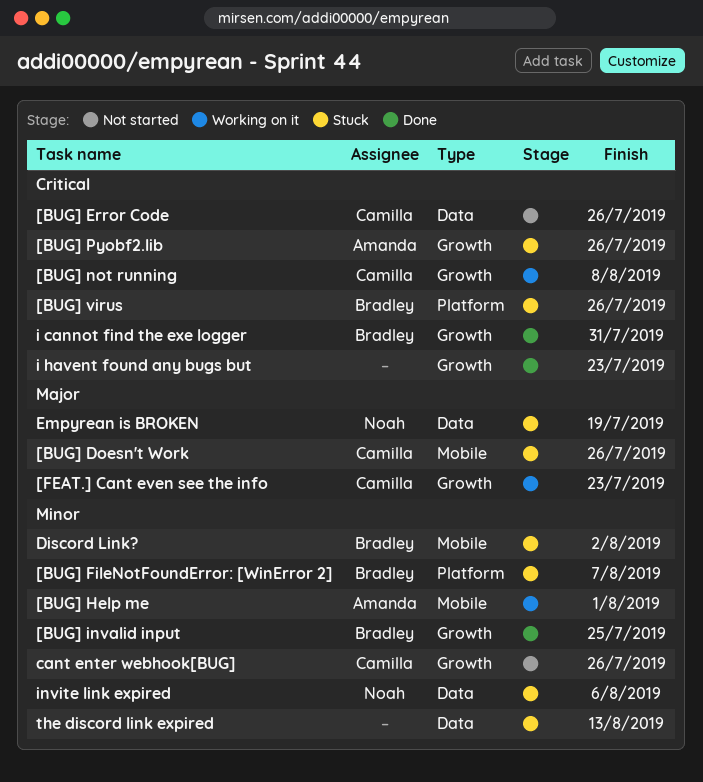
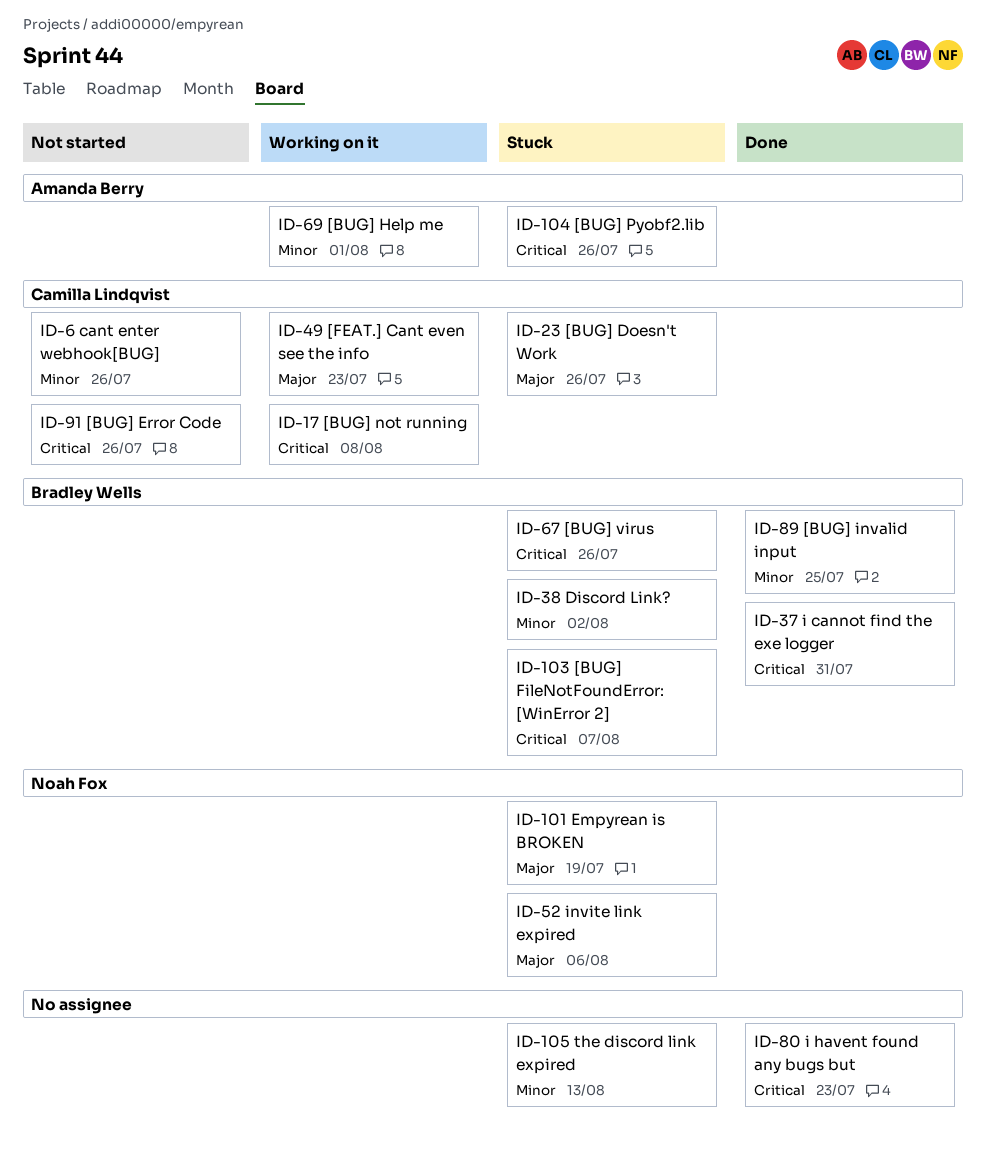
[BUG] FileNotFoundError: [WinError 2], priority: Minor -> Critical
invite link expired, priority: Minor -> Major

